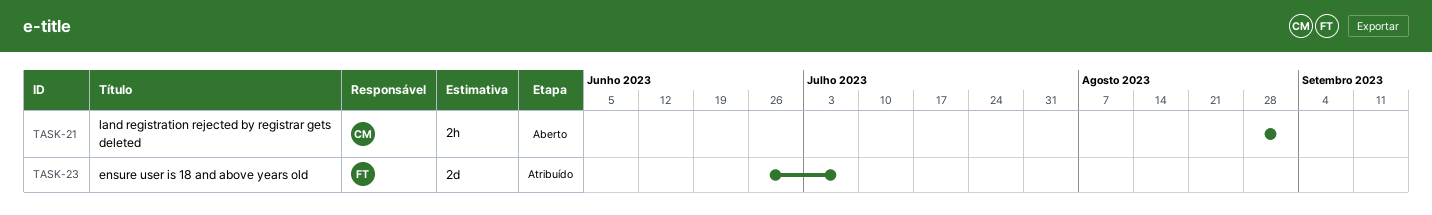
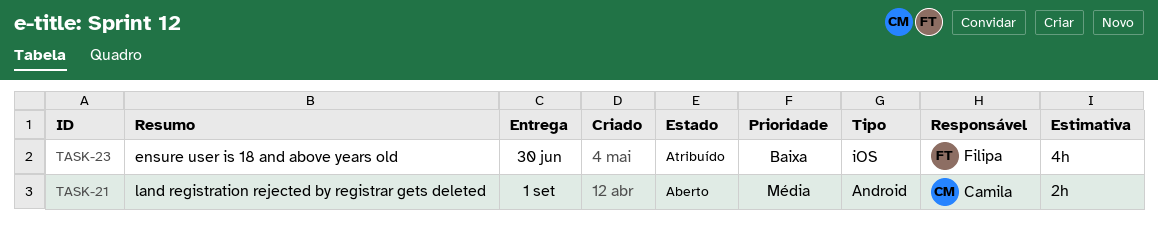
TASK-23, estimate: 2d -> 4h
TASK-23, due: Jul 7 -> Jun 30

